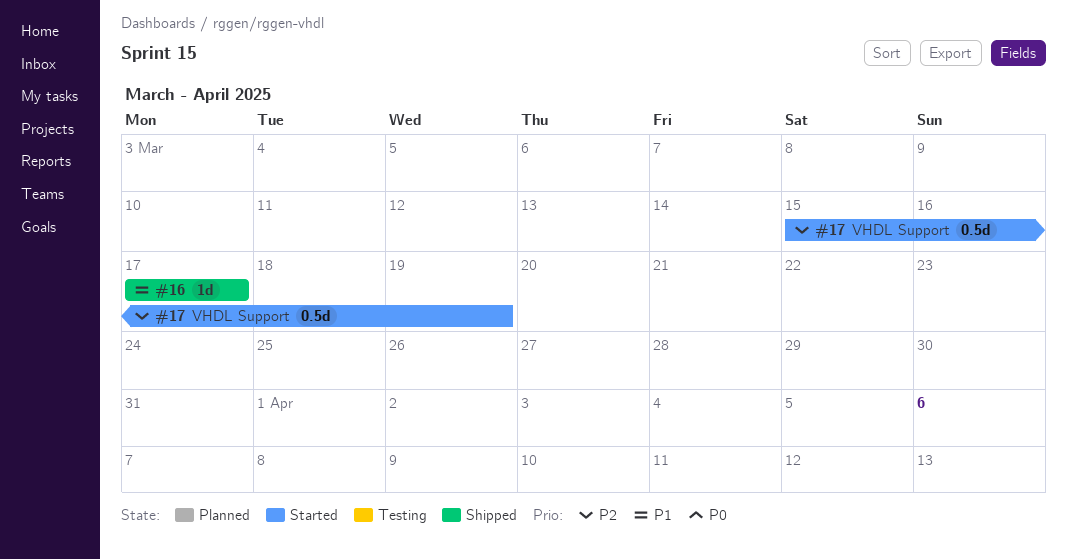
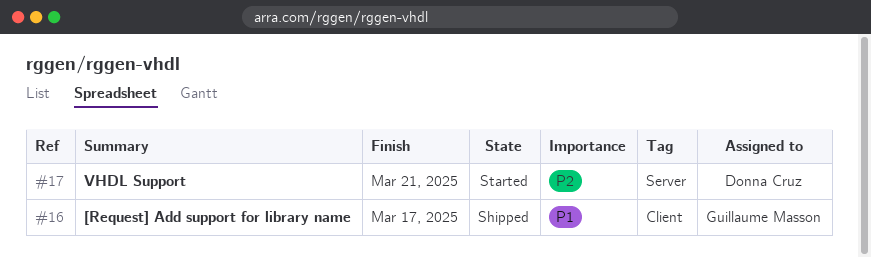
#17, due: Mar 19 -> Mar 21

